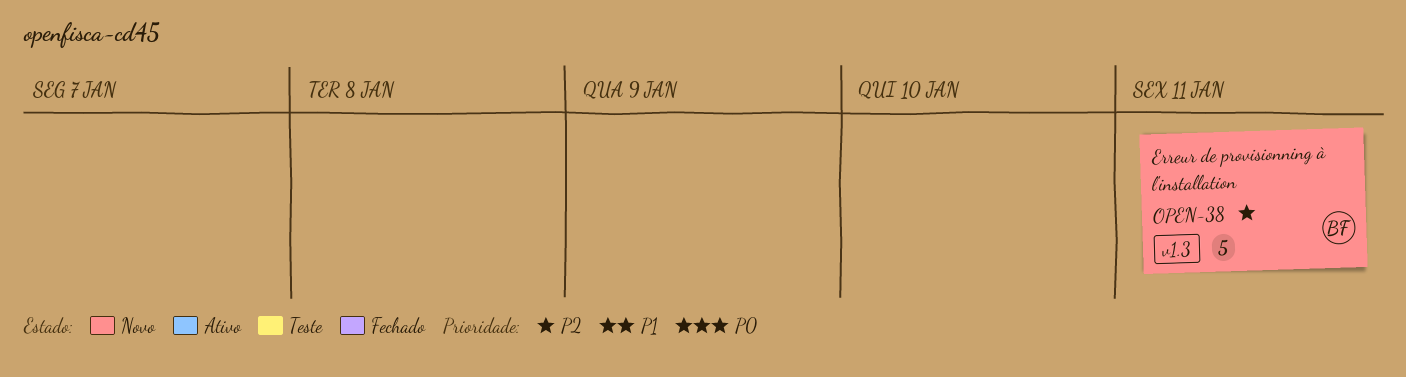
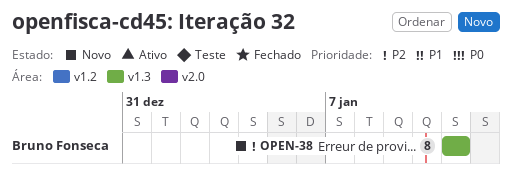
OPEN-38, estimate: 5 -> 8

